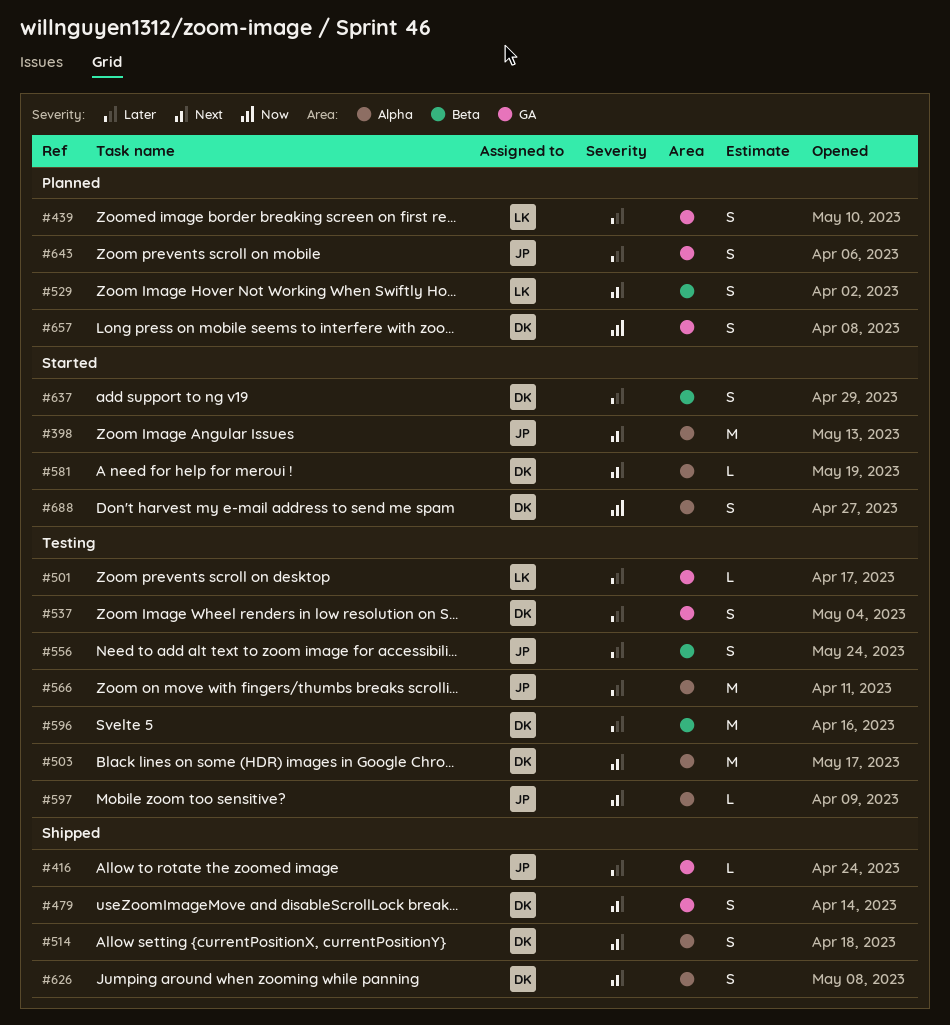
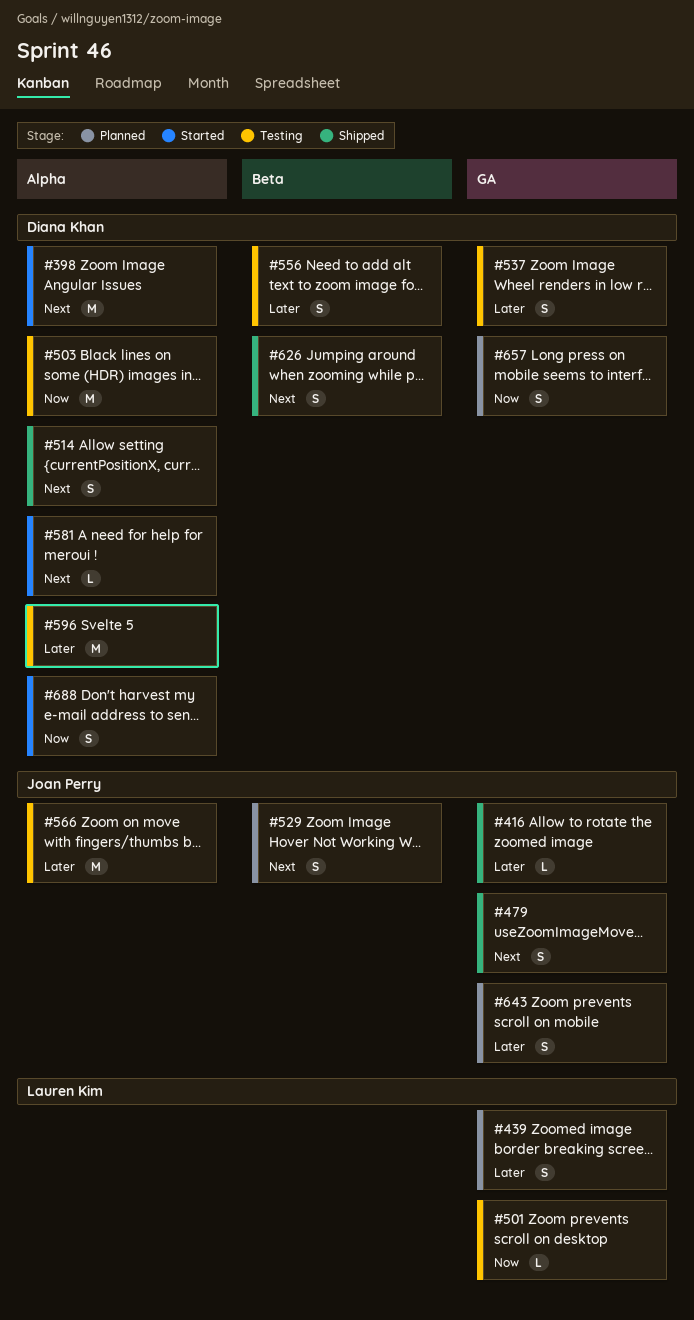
#398, owner: Joan Perry -> Diana Khan
#479, owner: Diana Khan -> Joan Perry
#501, priority: Later -> Now
#503, priority: Next -> Now
#529, owner: Lauren Kim -> Joan Perry
#556, owner: Joan Perry -> Diana Khan
#596, label: Beta -> Alpha
#597: present -> none
#626, label: Alpha -> Beta
#637: present -> none

